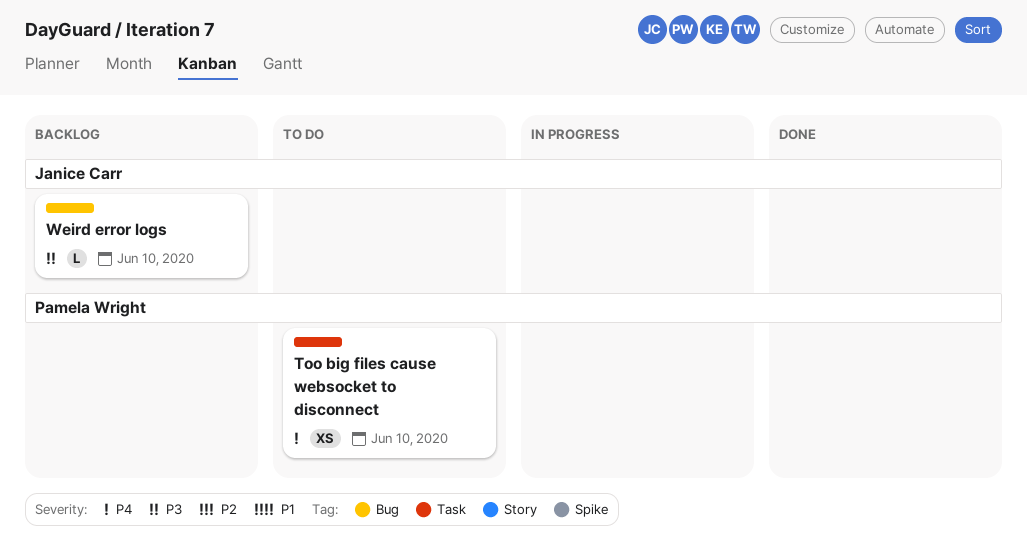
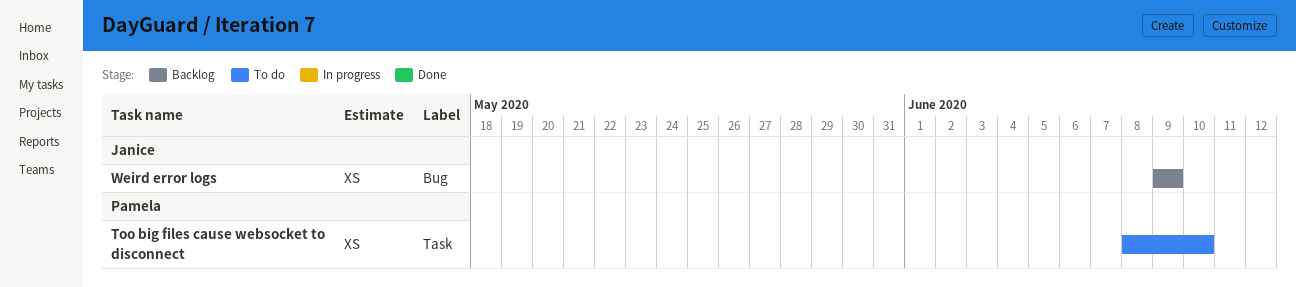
Weird error logs, estimate: L -> XS
Weird error logs, due: Jun 10 -> Jun 9

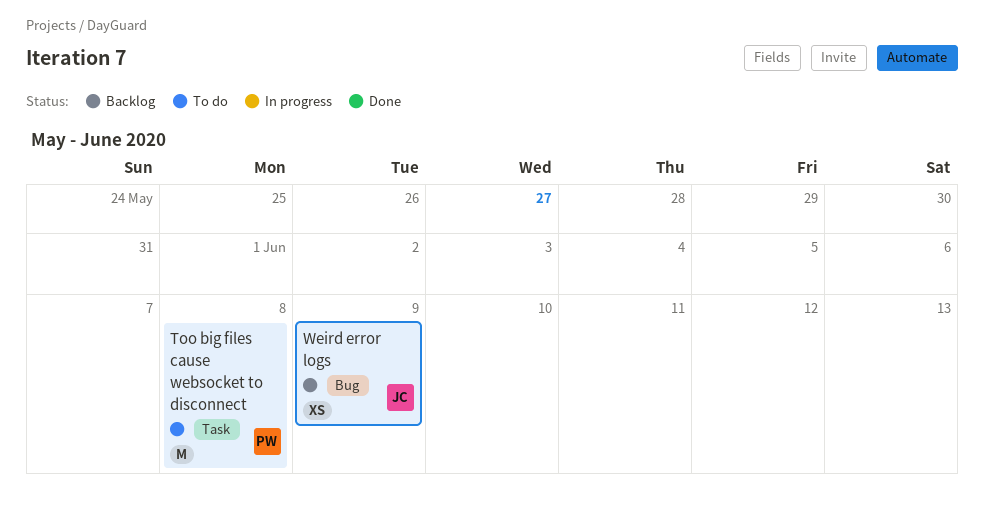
Too big files cause websocket to disconnect, estimate: XS -> M
Too big files cause websocket to disconnect, due: Jun 10 -> Jun 8

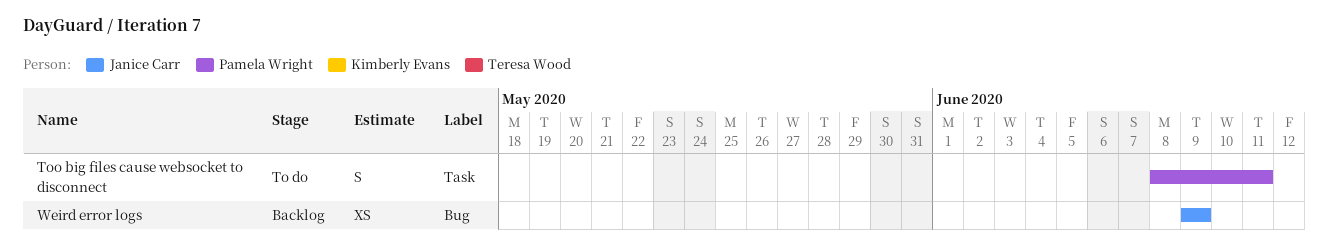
Too big files cause websocket to disconnect, estimate: M -> S
Too big files cause websocket to disconnect, due: Jun 8 -> Jun 11

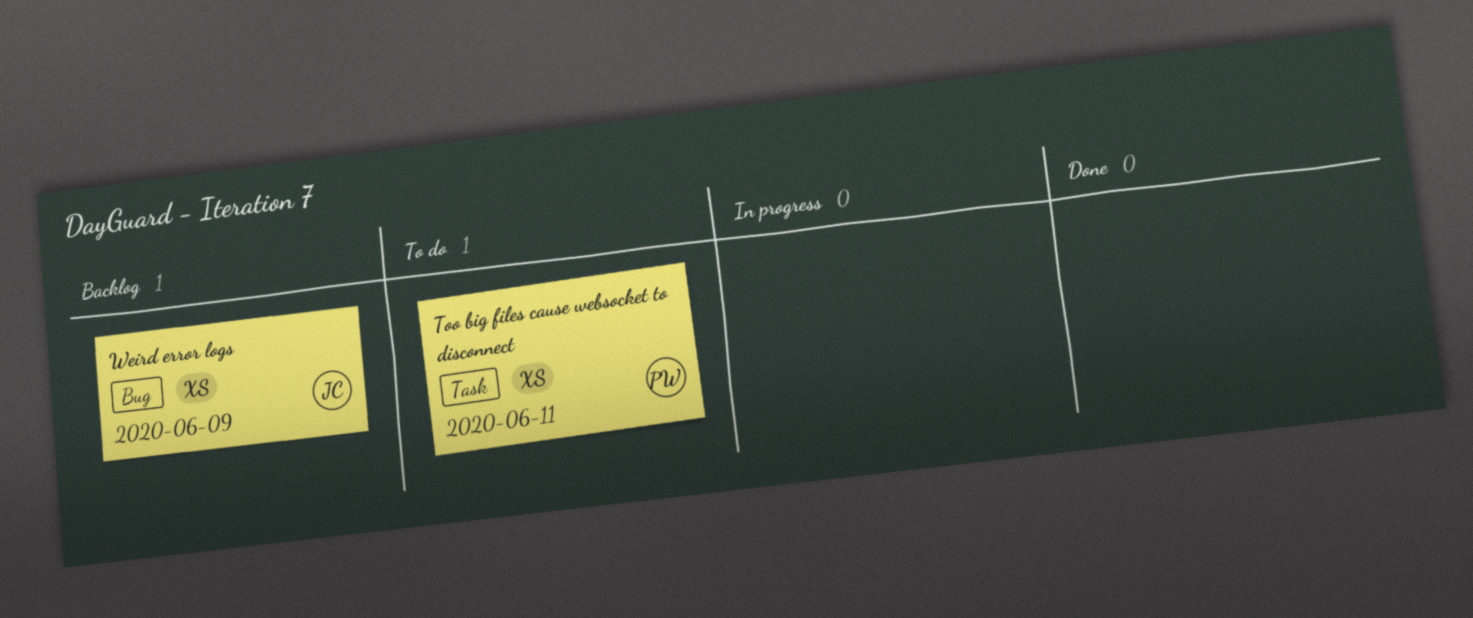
Too big files cause websocket to disconnect, estimate: S -> XS

